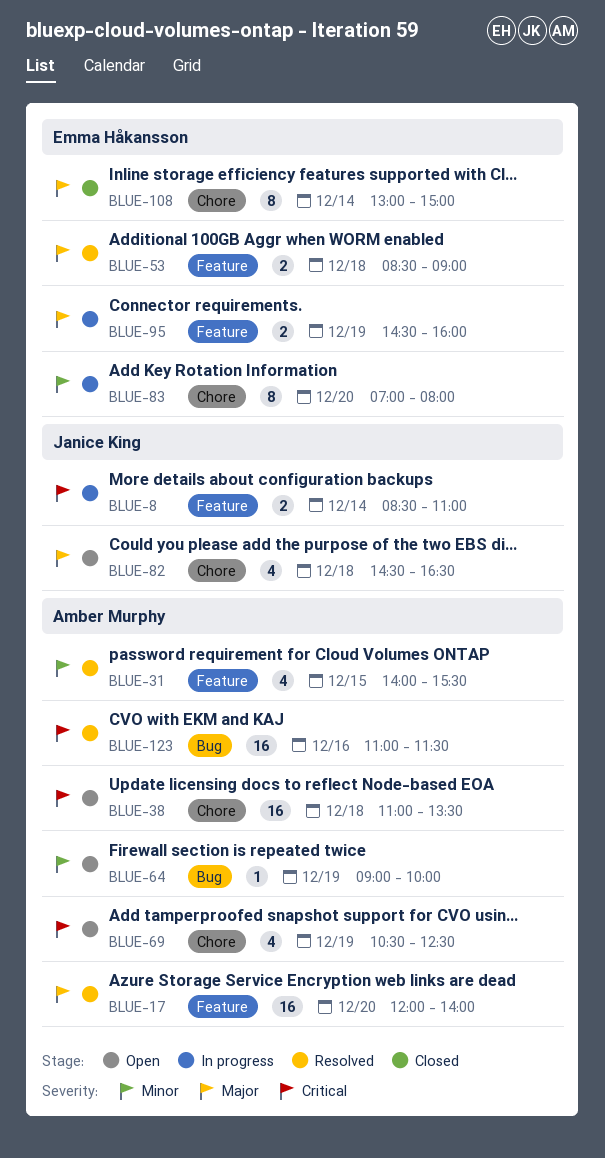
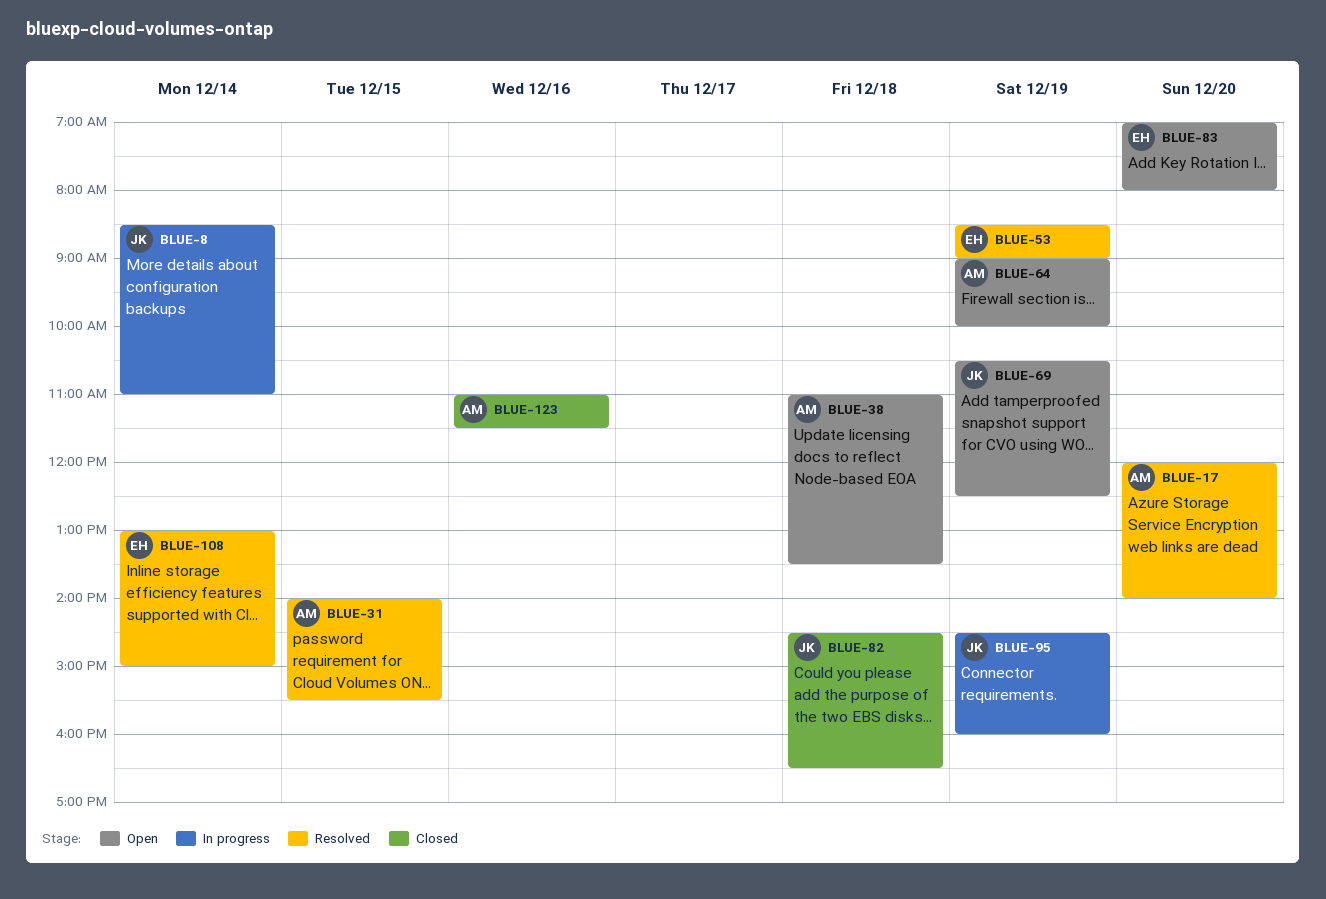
BLUE-53, day: Dec 18 -> Dec 19
BLUE-69, owner: Amber Murphy -> Janice King
BLUE-82, status: Open -> Closed
BLUE-83, status: In progress -> Open
BLUE-95, owner: Emma Håkansson -> Janice King
BLUE-108, status: Closed -> Resolved
BLUE-123, status: Resolved -> Closed

